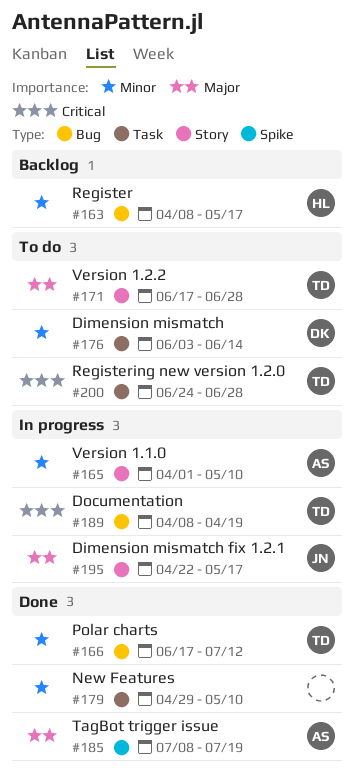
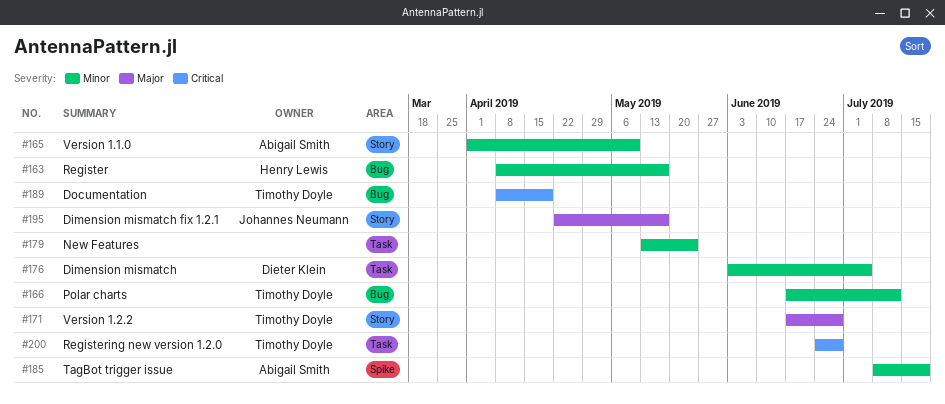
#176, due: Jun 14 -> Jul 5
#179, start: Apr 29 -> May 13
#179, due: May 10 -> May 24
#185, priority: Major -> Minor

